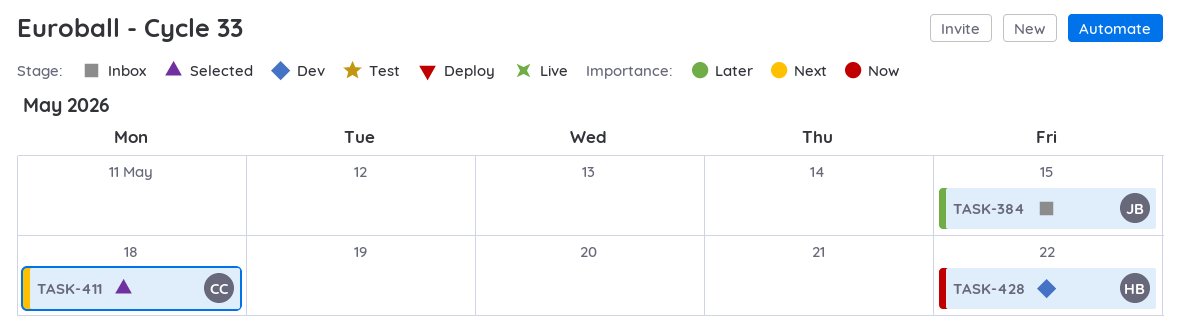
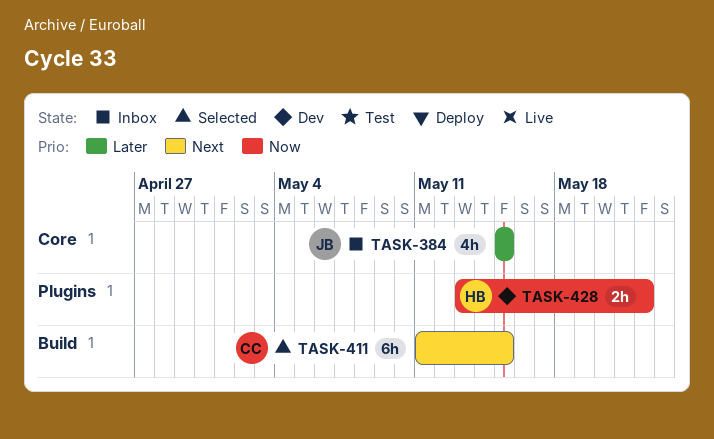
TASK-411, due: May 18 -> May 15

